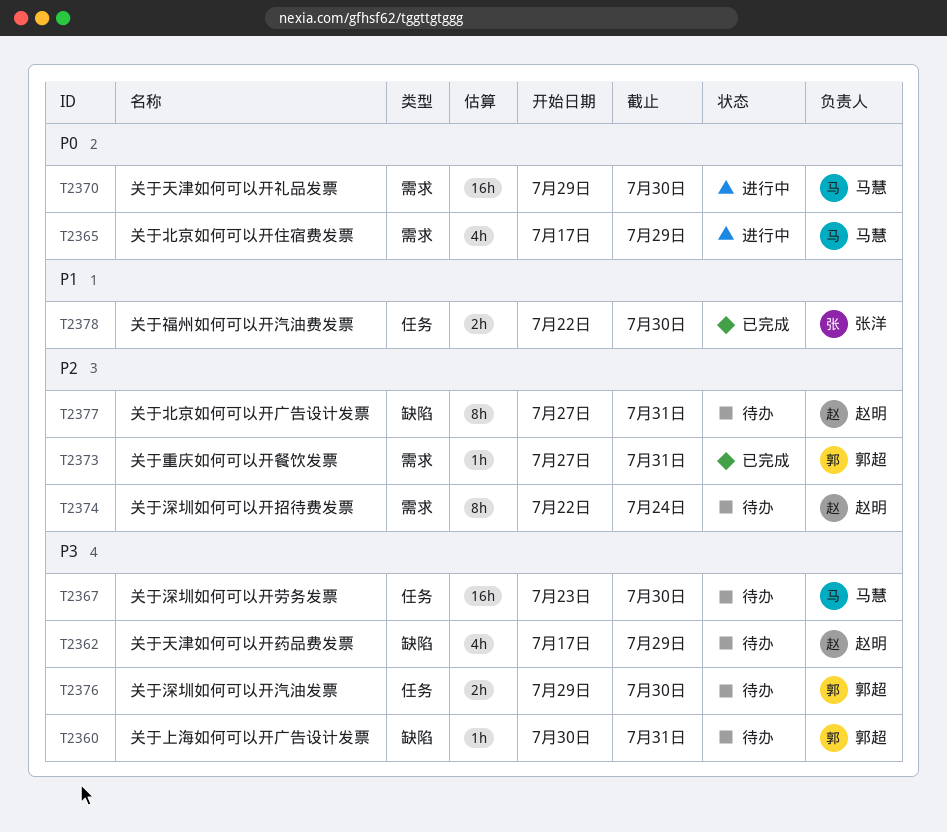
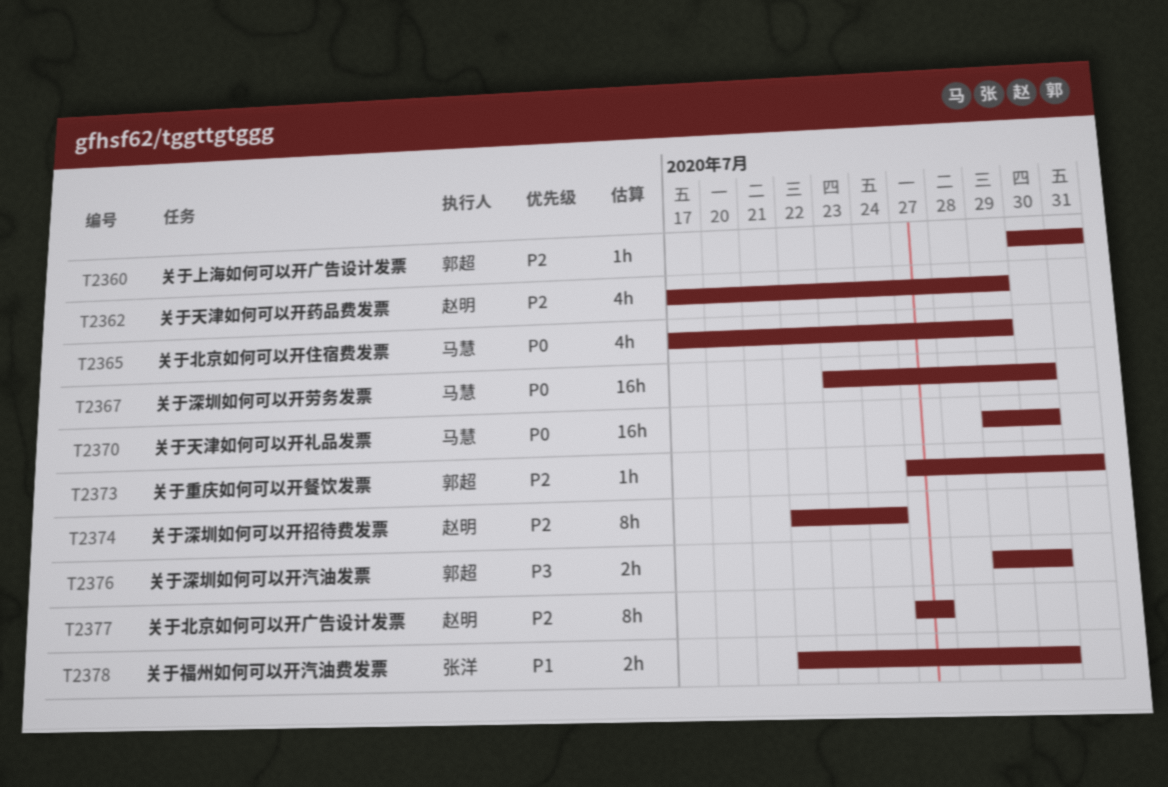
T2360, priority: P3 -> P2
T2362, priority: P3 -> P2
T2367, priority: P3 -> P0
T2377, due: Jul 31 -> Jul 27

